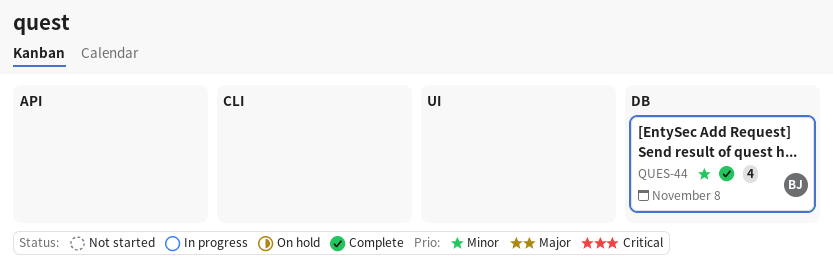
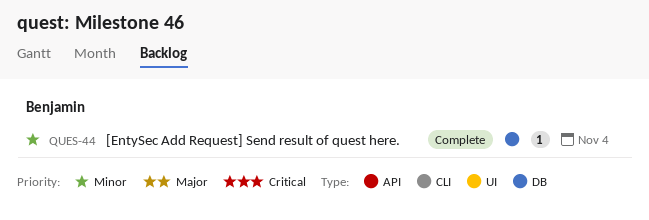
QUES-44, estimate: 4 -> 1
QUES-44, due: Nov 8 -> Nov 4

